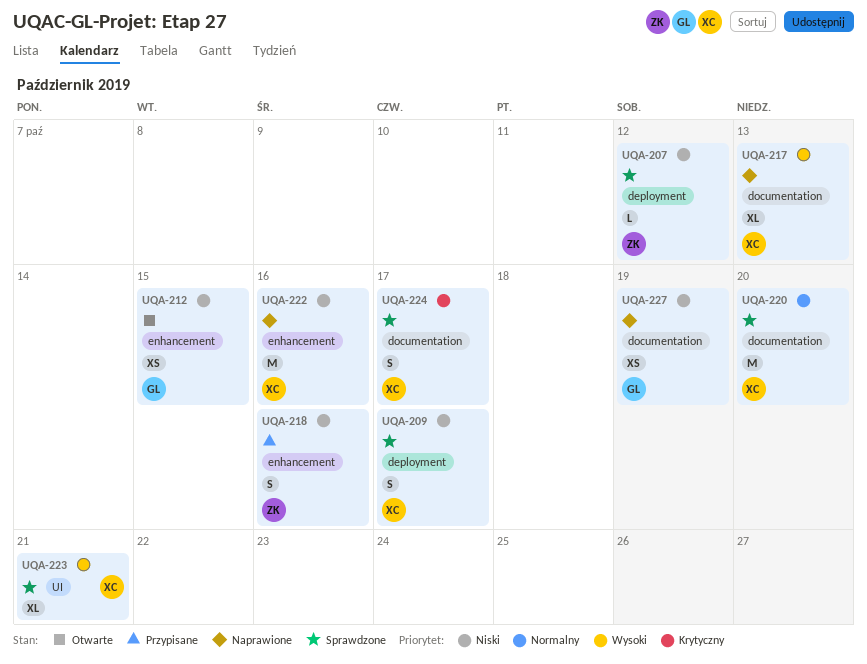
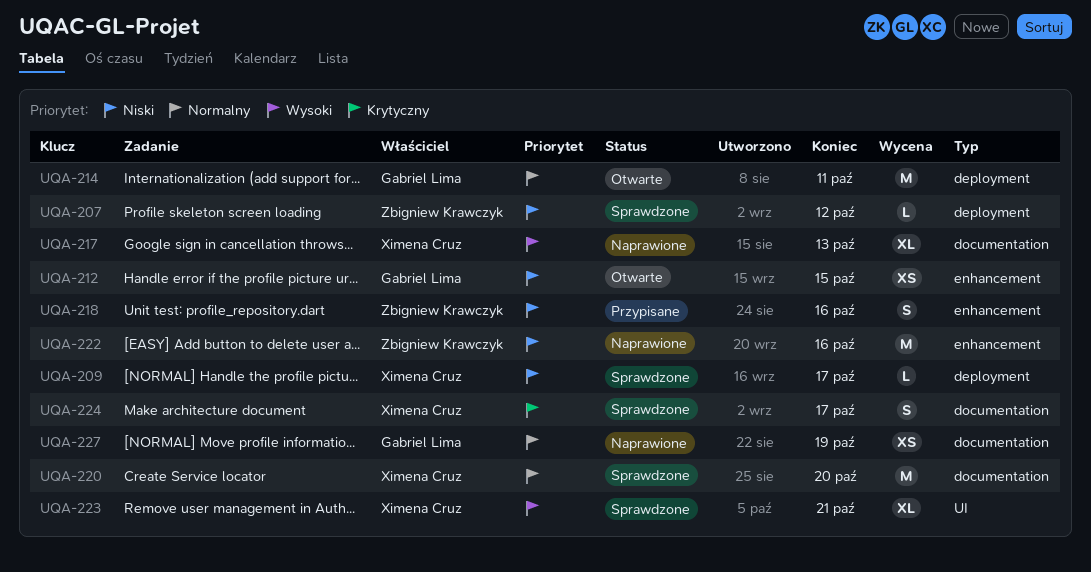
UQA-209, estimate: S -> L
UQA-214: none -> present
UQA-222, owner: Ximena Cruz -> Zbigniew Krawczyk
UQA-227, priority: Niski -> Normalny

